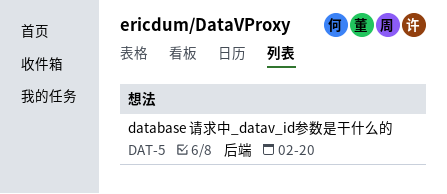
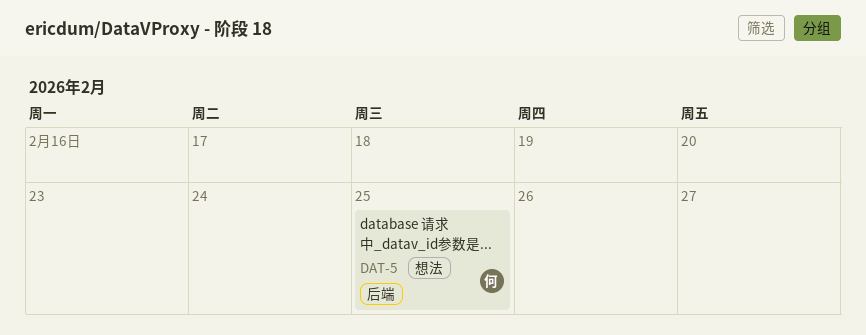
DAT-5, due: Feb 20 -> Feb 25

